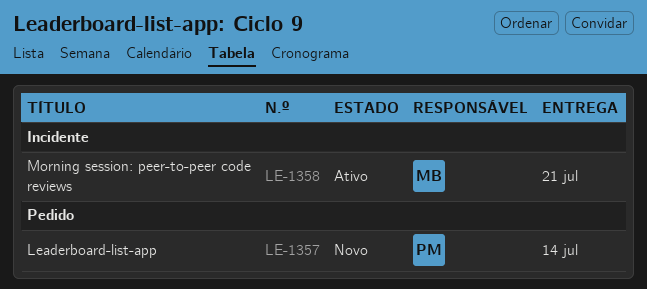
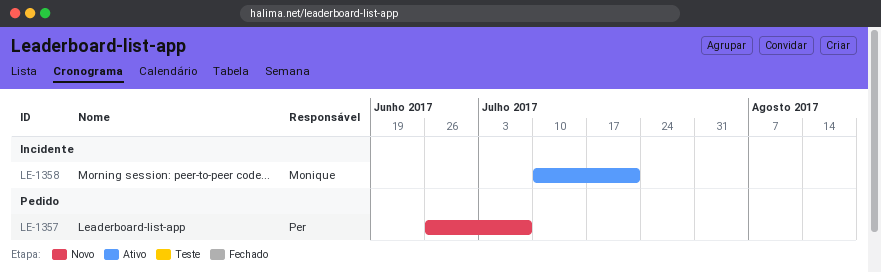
LE-1357, due: Jul 14 -> Jul 7

